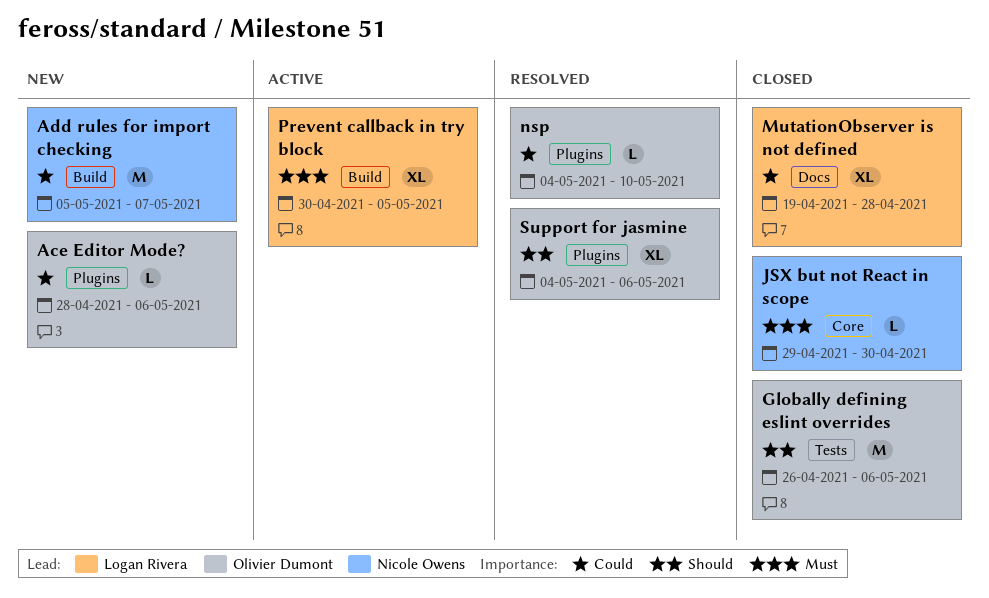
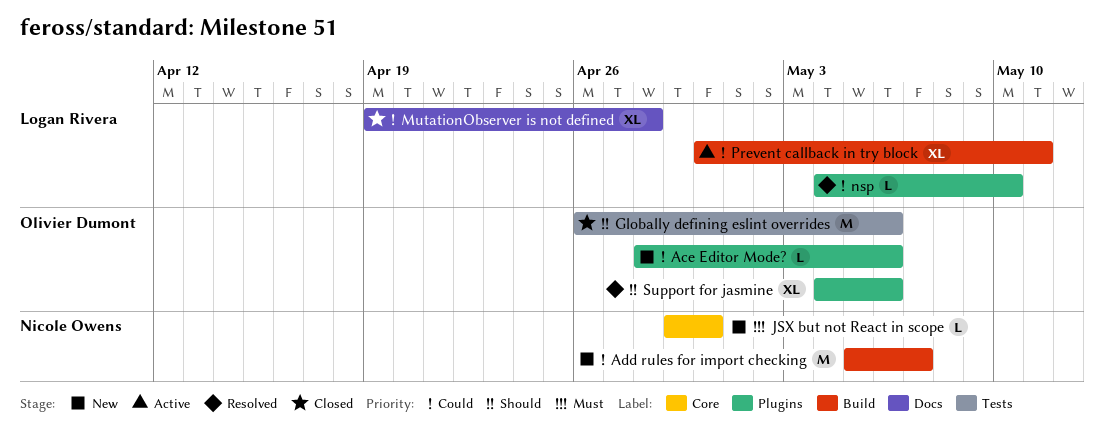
JSX but not React in scope, status: Closed -> New
nsp, owner: Olivier Dumont -> Logan Rivera
Prevent callback in try block, priority: Must -> Could
Prevent callback in try block, due: May 5 -> May 11

